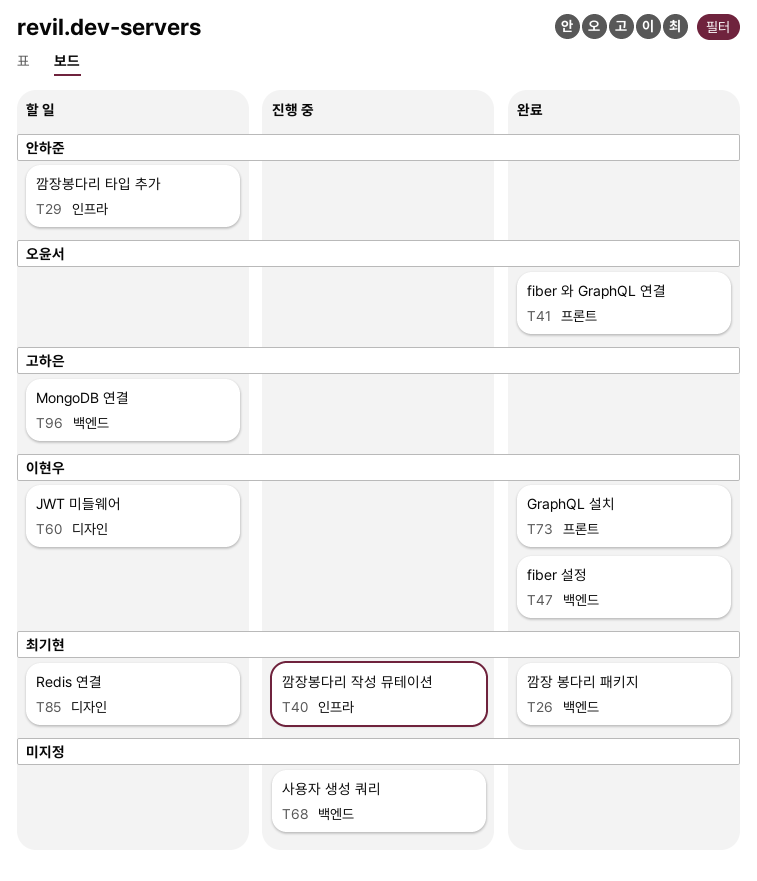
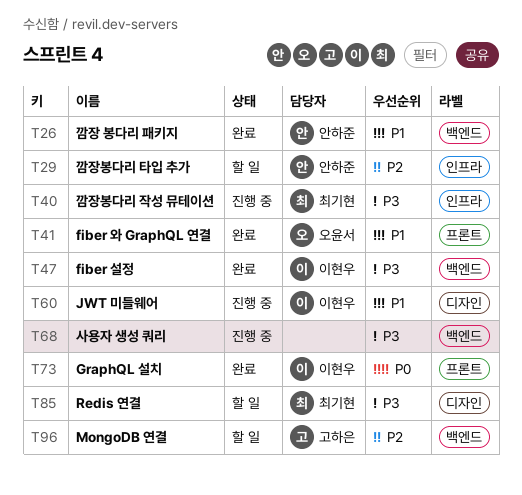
T26, owner: 최기현 -> 안하준
T60, status: 할 일 -> 진행 중

